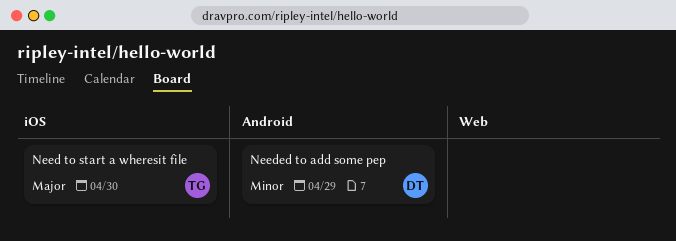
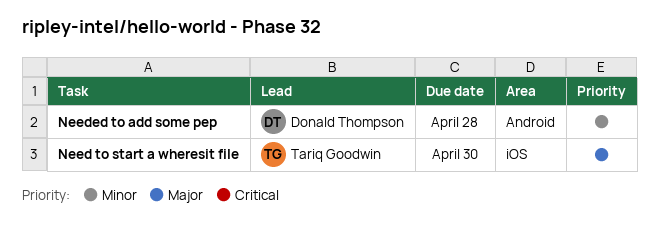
Needed to add some pep, due: Apr 29 -> Apr 28

